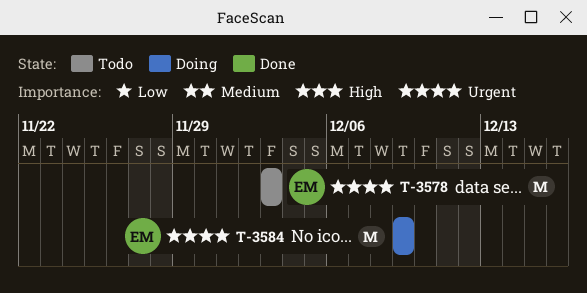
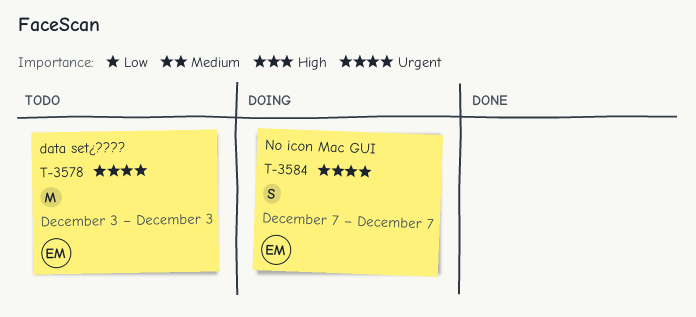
T-3584, estimate: M -> S
T-3584, start: Dec 9 -> Dec 7
T-3584, due: Dec 9 -> Dec 7

